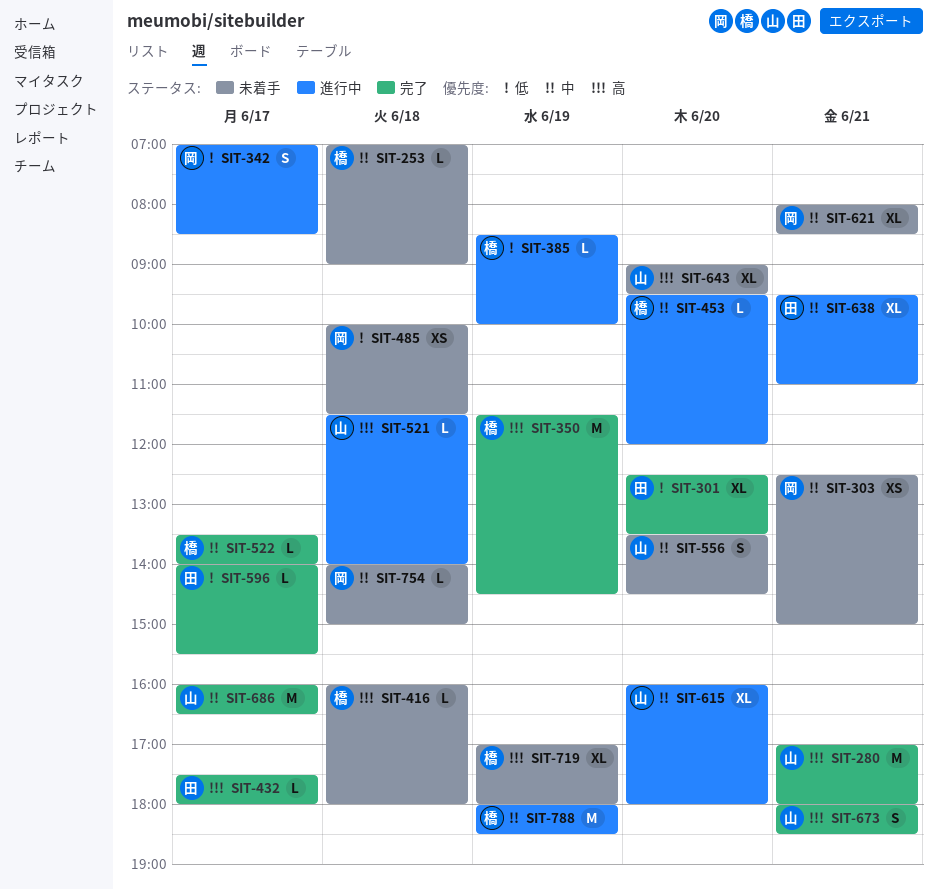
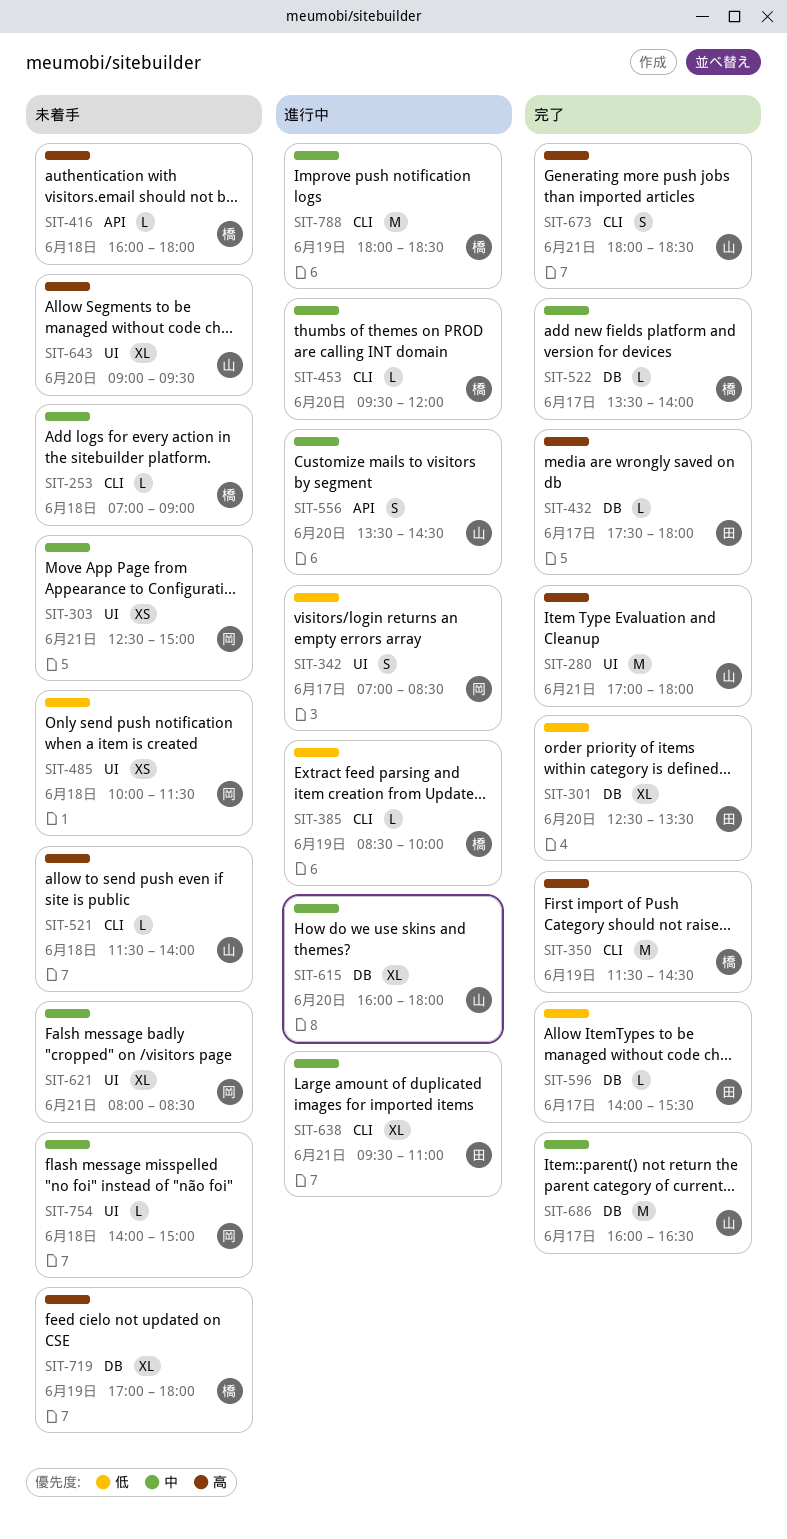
SIT-521, status: 進行中 -> 未着手
SIT-556, status: 未着手 -> 進行中

